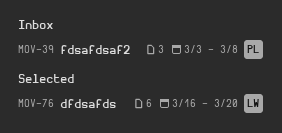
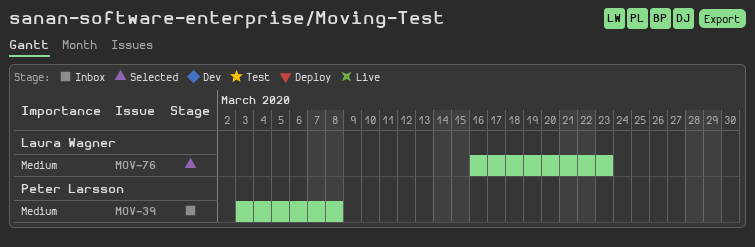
MOV-76, due: Mar 20 -> Mar 23

